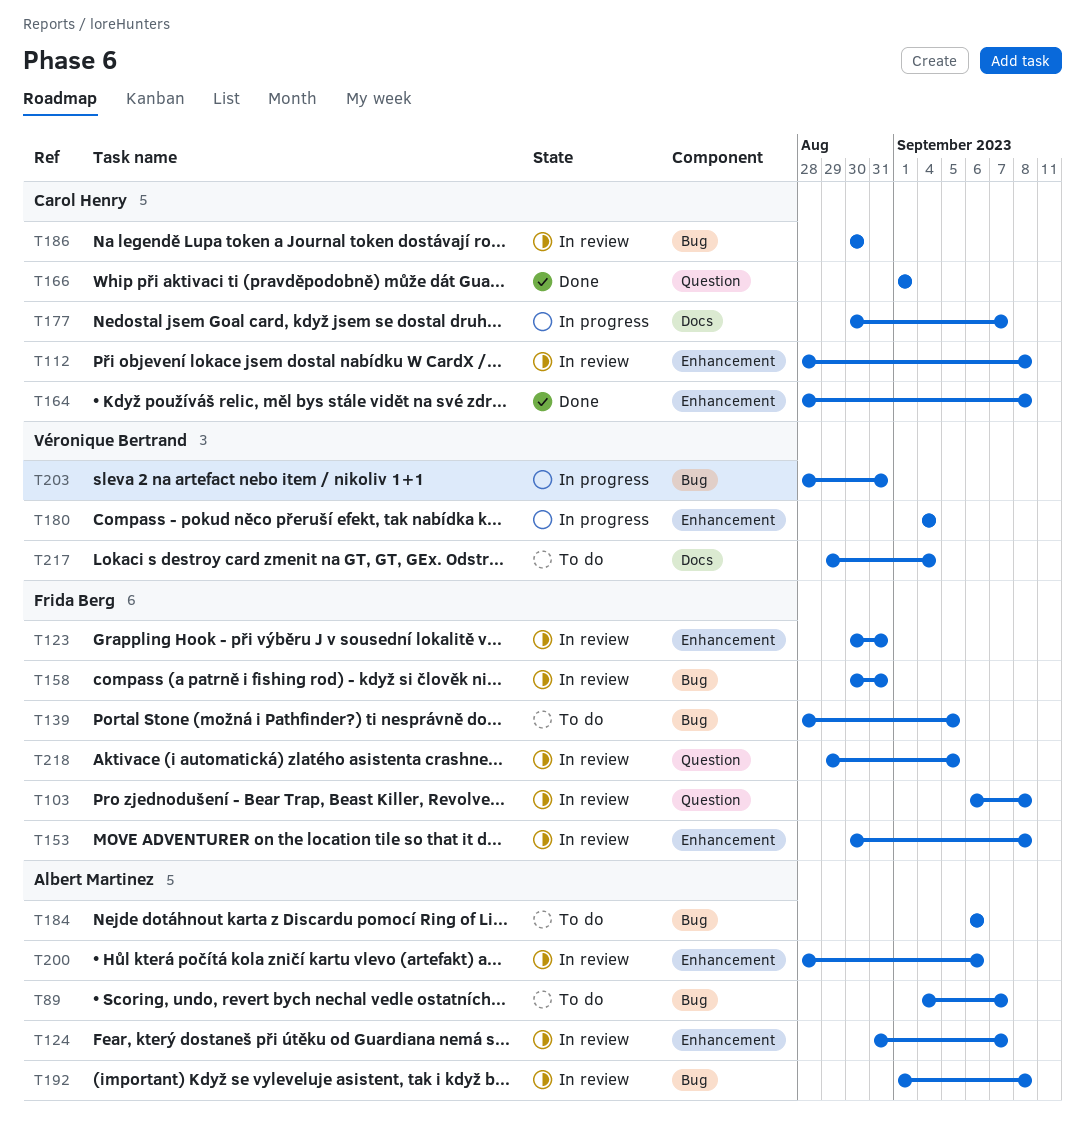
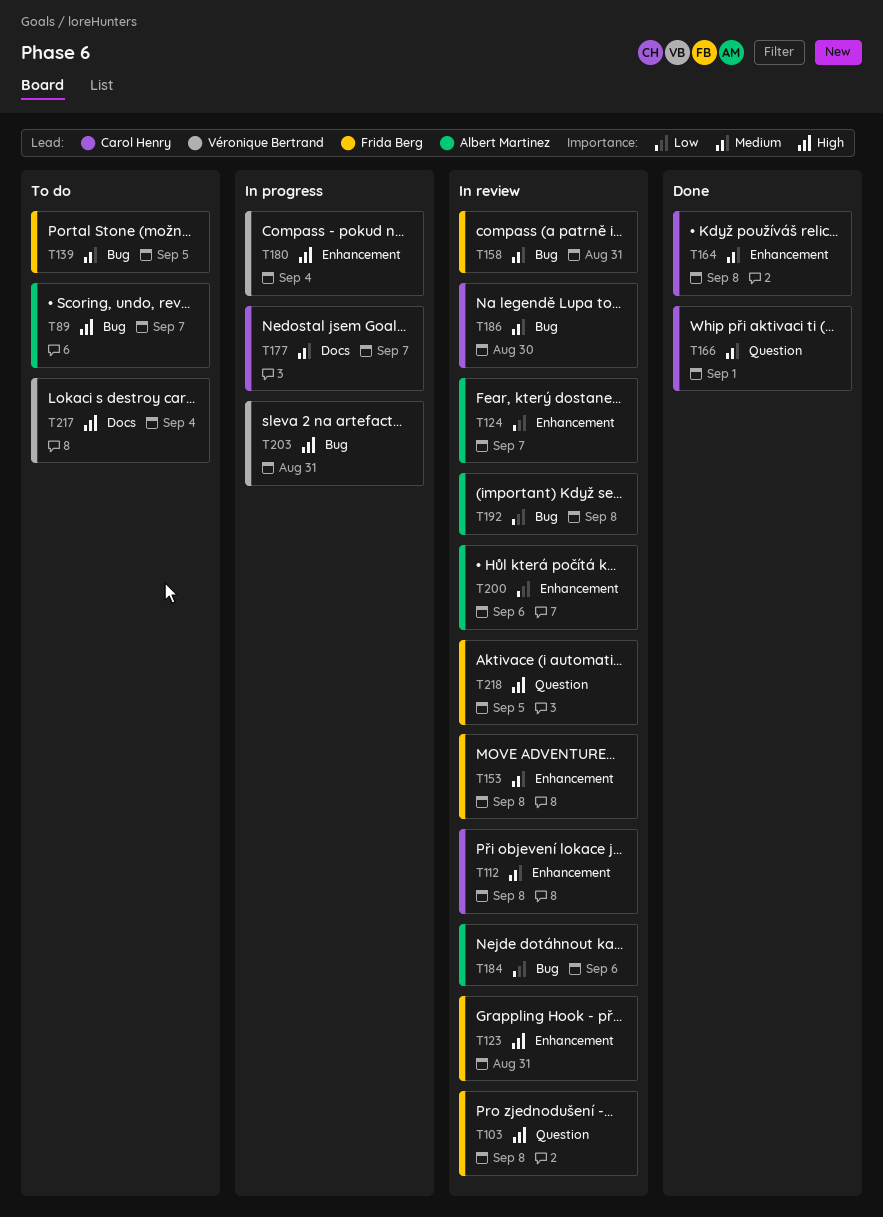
T184, status: To do -> In review

